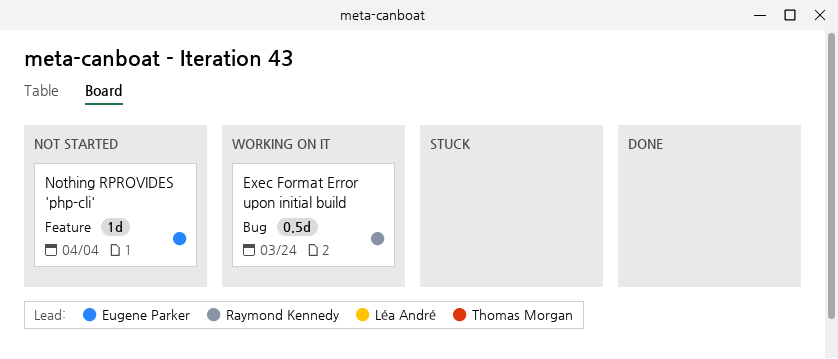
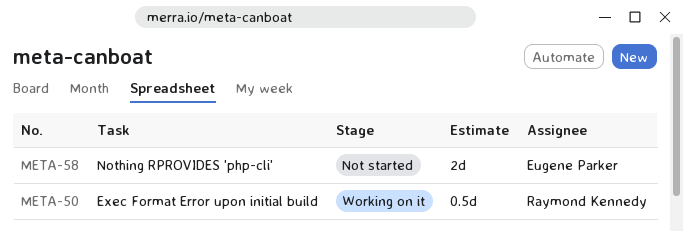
Nothing RPROVIDES 'php-cli', estimate: 1d -> 2d

